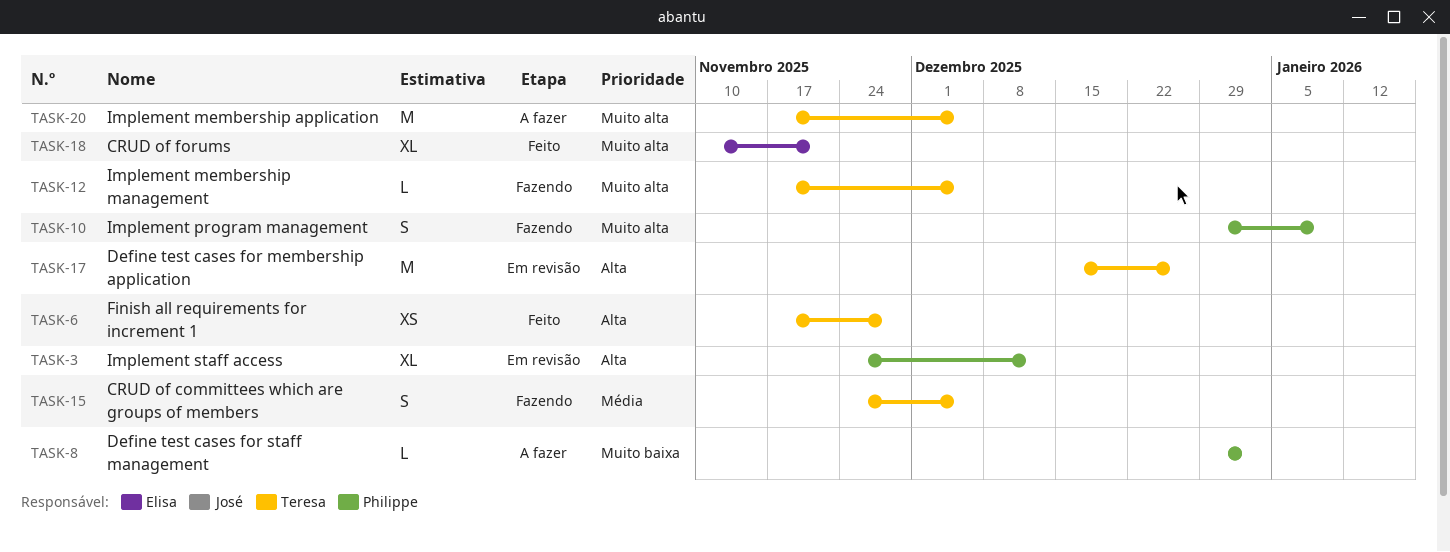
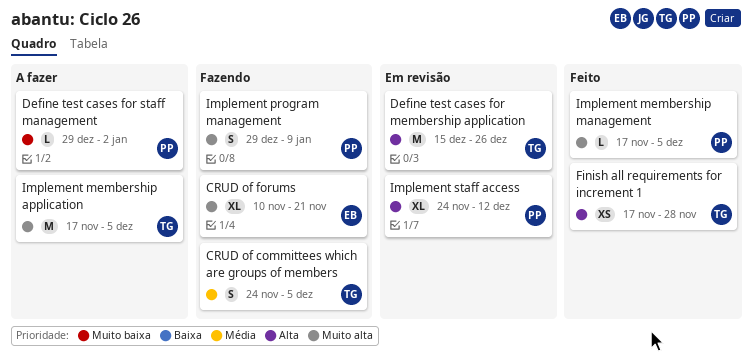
CRUD of forums, status: Feito -> Fazendo
Implement membership management, status: Fazendo -> Feito
Implement membership management, owner: Teresa -> Philippe

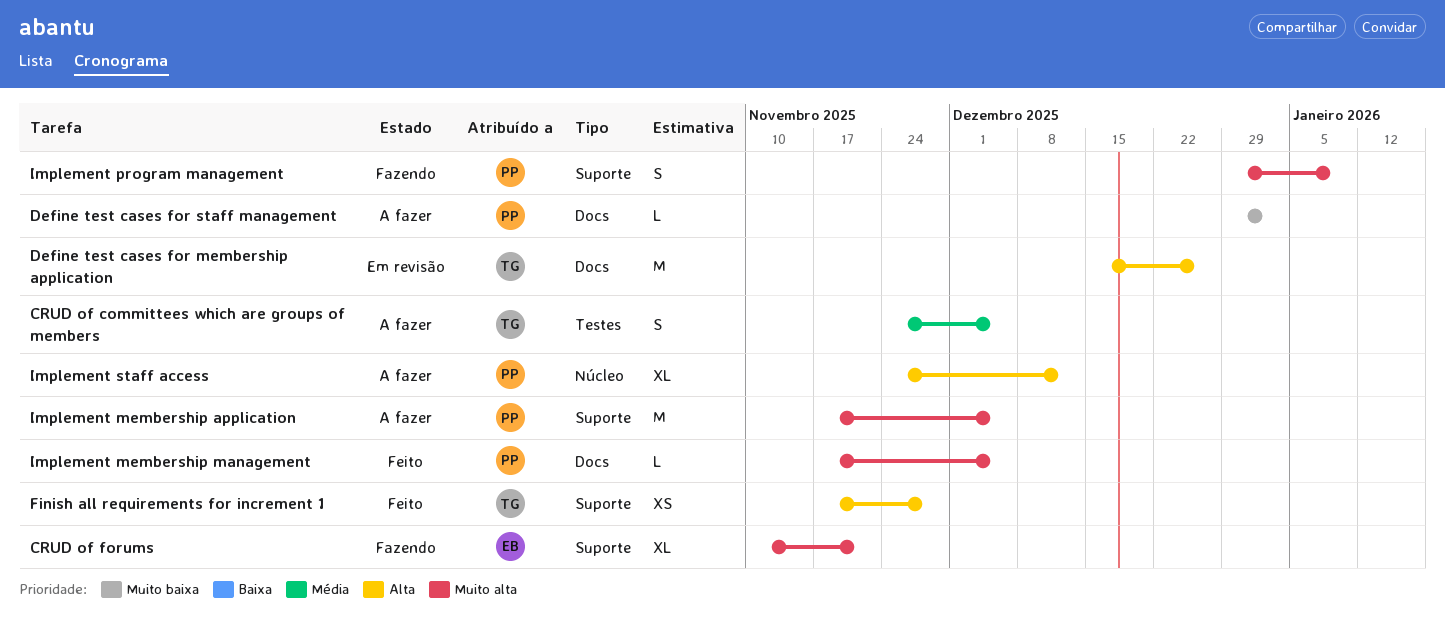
CRUD of committees which are groups of members, status: Fazendo -> A fazer
Implement membership application, owner: TG -> PP
Implement staff access, status: Em revisão -> A fazer

